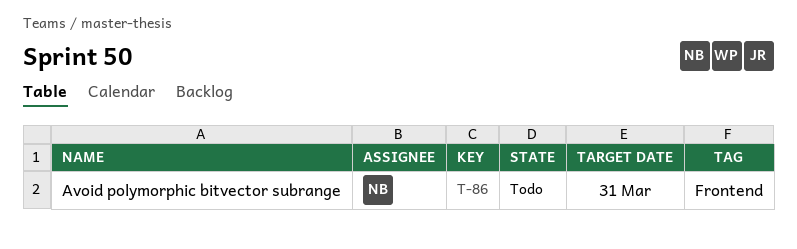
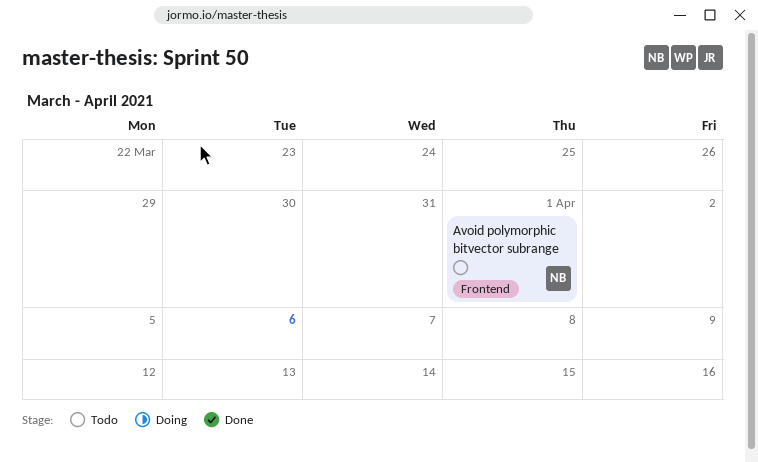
Avoid polymorphic bitvector subrange, due: Mar 31 -> Apr 1

